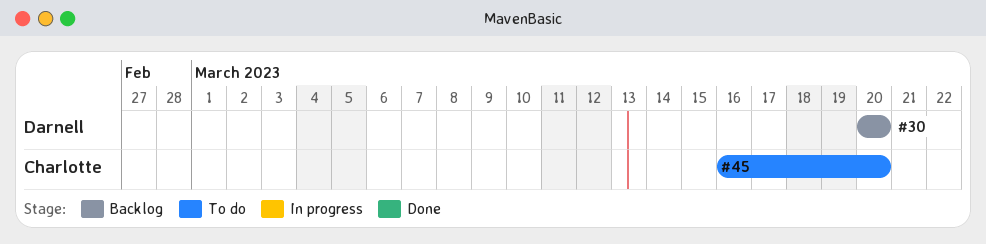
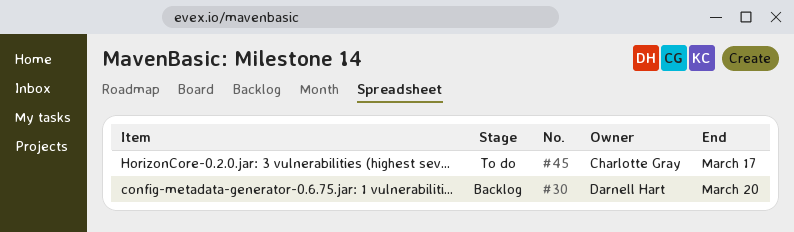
#45, due: Mar 20 -> Mar 17

